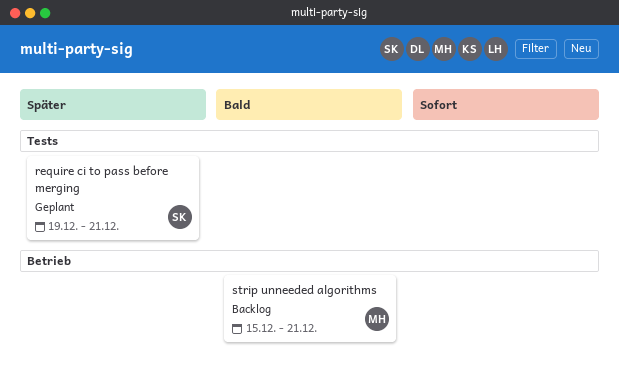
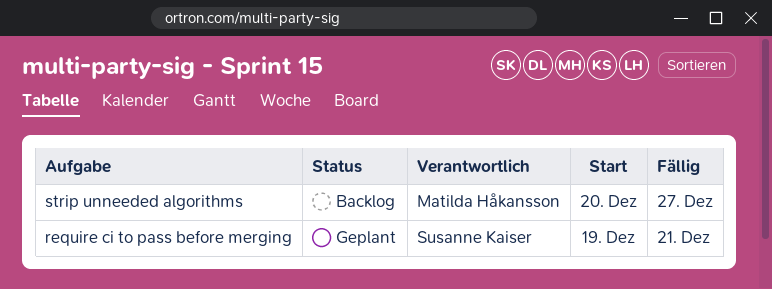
strip unneeded algorithms, start: Dec 15 -> Dec 20
strip unneeded algorithms, due: Dec 21 -> Dec 27

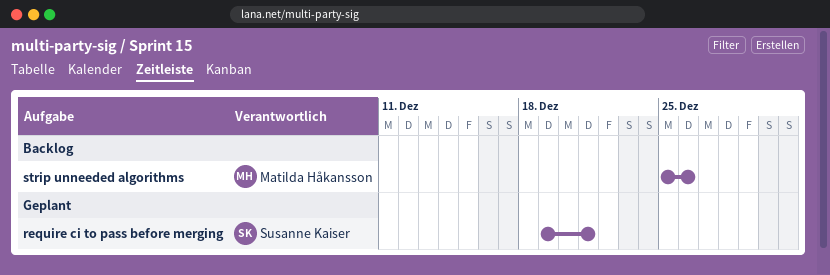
strip unneeded algorithms, start: Dec 20 -> Dec 25
strip unneeded algorithms, due: Dec 27 -> Dec 26

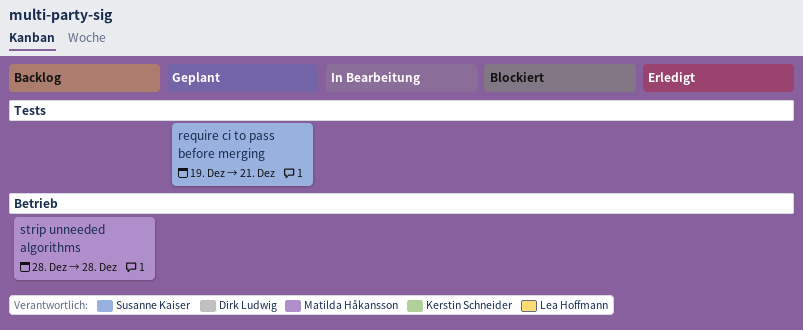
strip unneeded algorithms, start: Dec 25 -> Dec 28
strip unneeded algorithms, due: Dec 26 -> Dec 28

